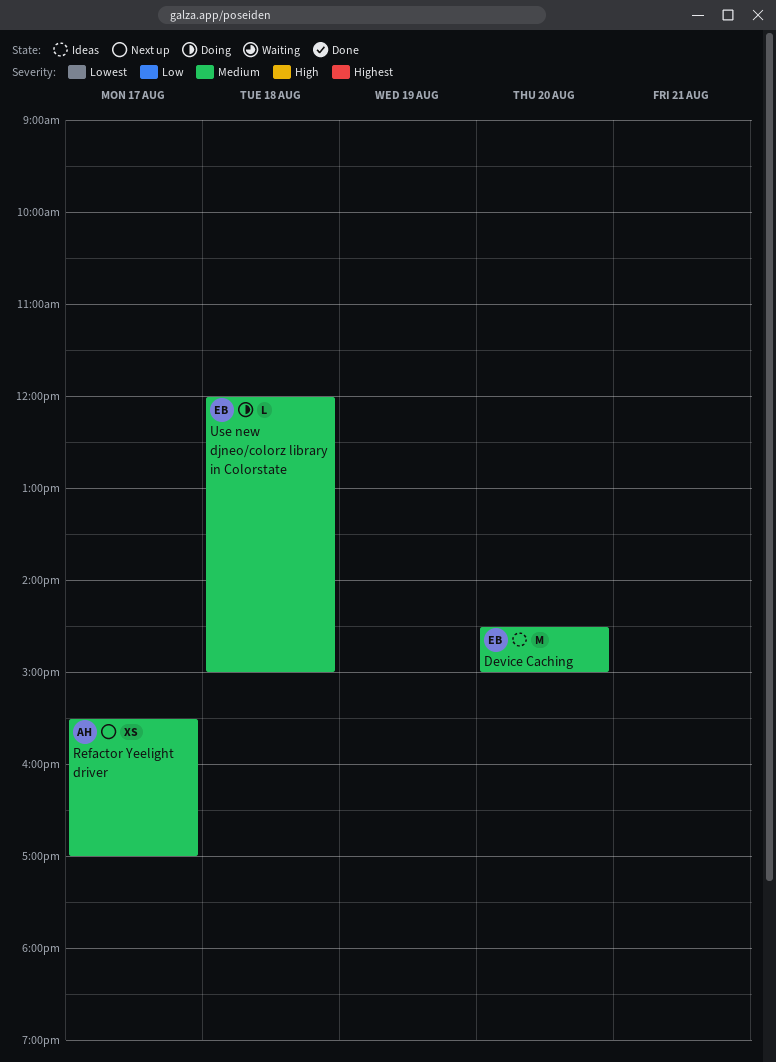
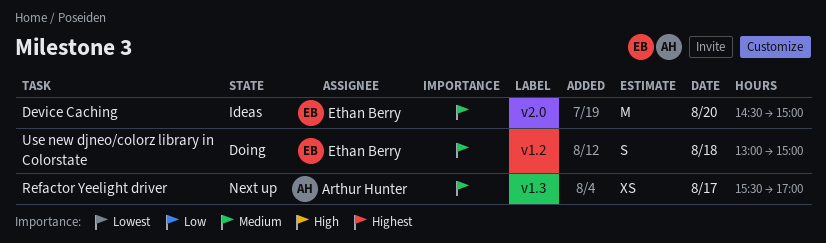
Use new djneo/colorz library in Colorstate, estimate: L -> S
Use new djneo/colorz library in Colorstate, begins: 12:00 -> 13:00

